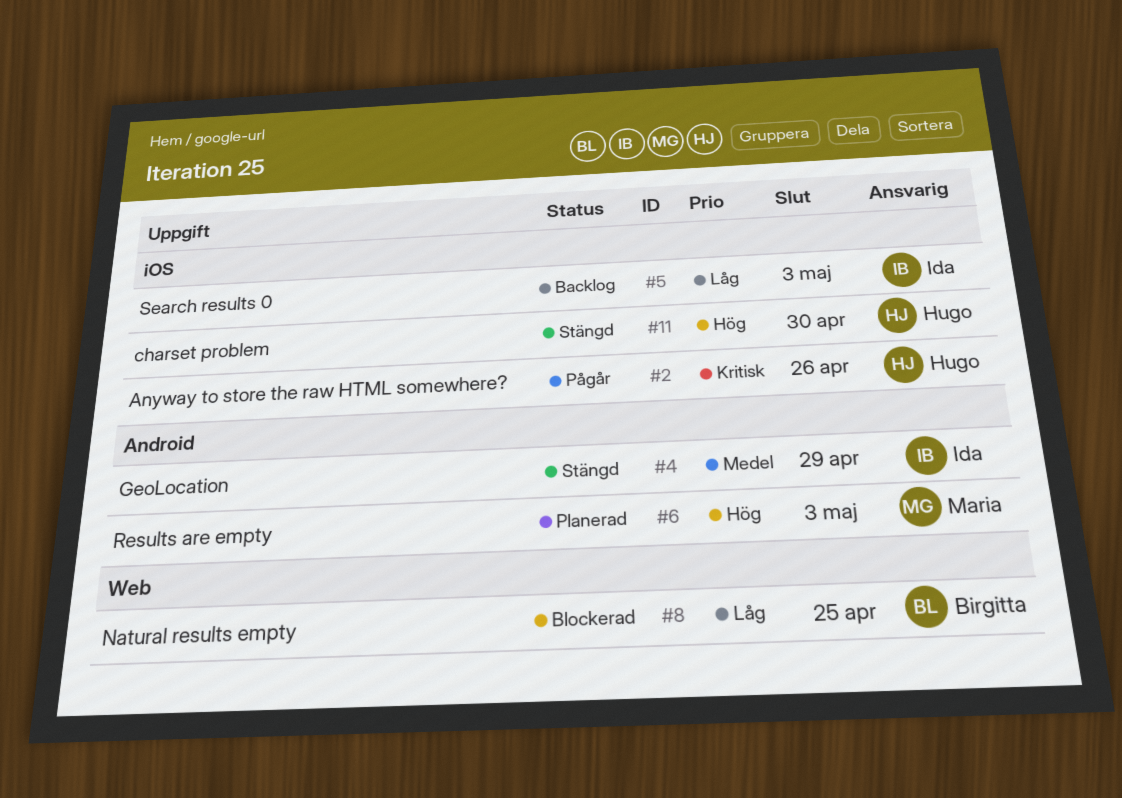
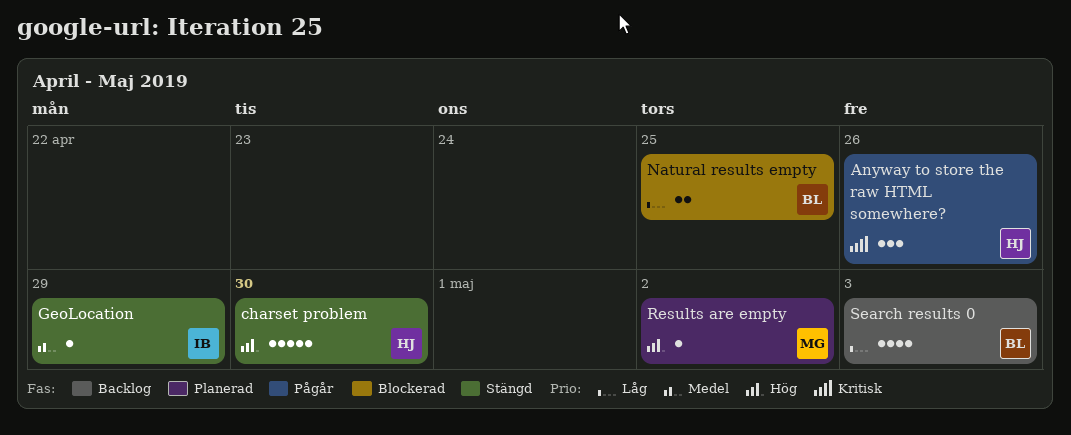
Results are empty, due: May 3 -> May 2
Search results 0, owner: Ida -> Birgitta

